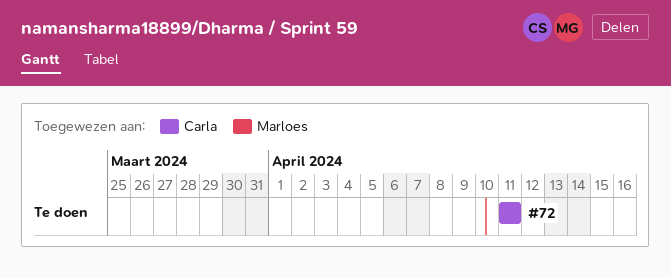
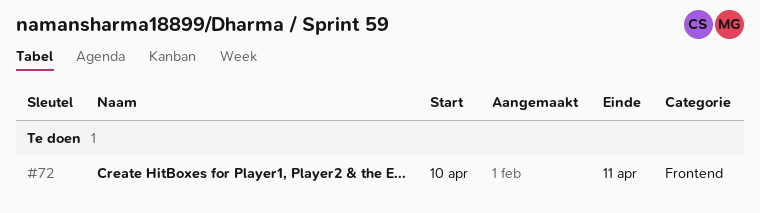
#72, start: Apr 11 -> Apr 10

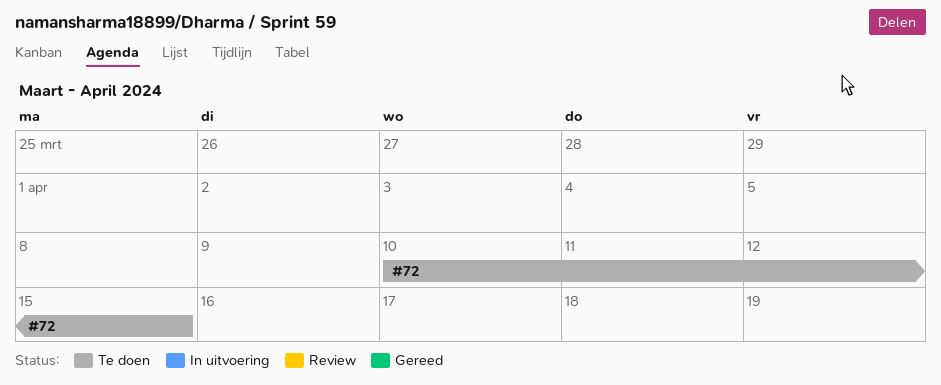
#72, due: Apr 11 -> Apr 15

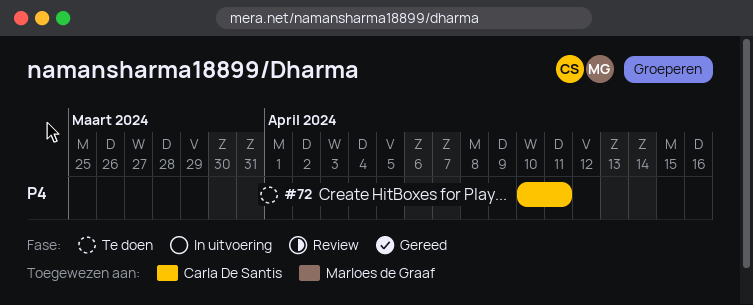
#72, due: Apr 15 -> Apr 11

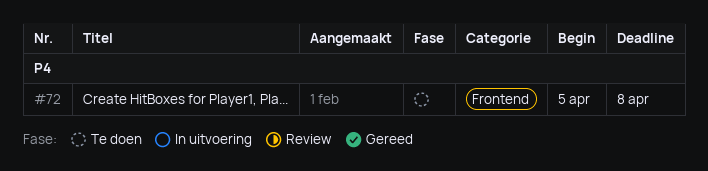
#72, start: Apr 10 -> Apr 5
#72, due: Apr 11 -> Apr 8

